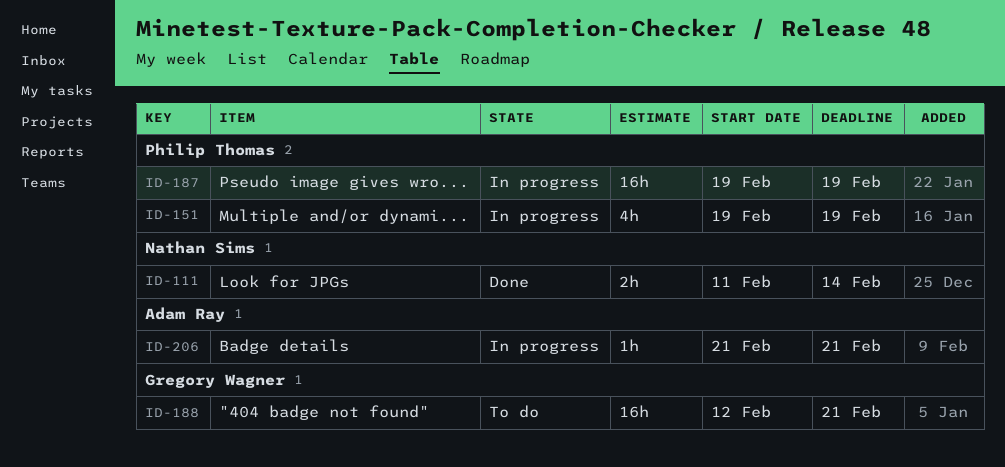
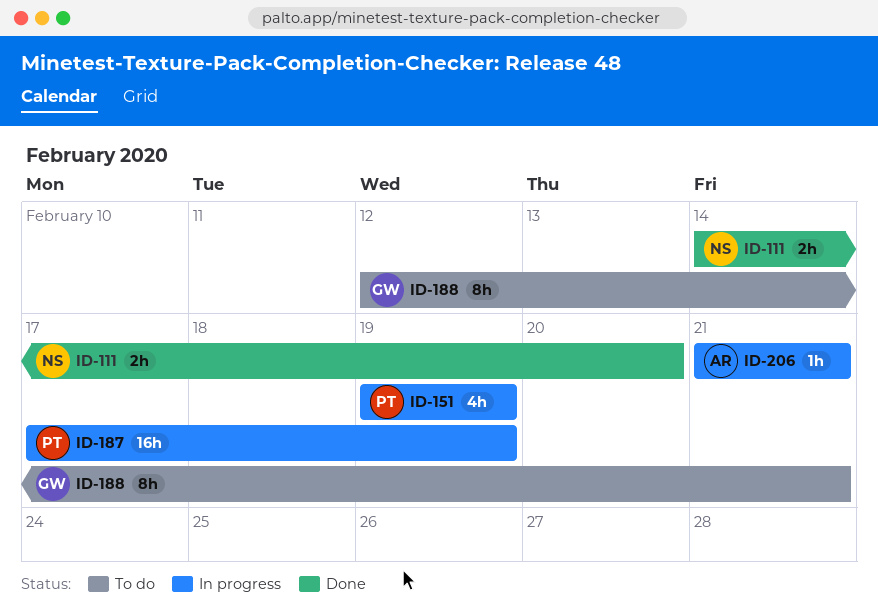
ID-111, start: Feb 11 -> Feb 14
ID-111, due: Feb 14 -> Feb 20
ID-187, start: Feb 19 -> Feb 17
ID-188, estimate: 16h -> 8h

